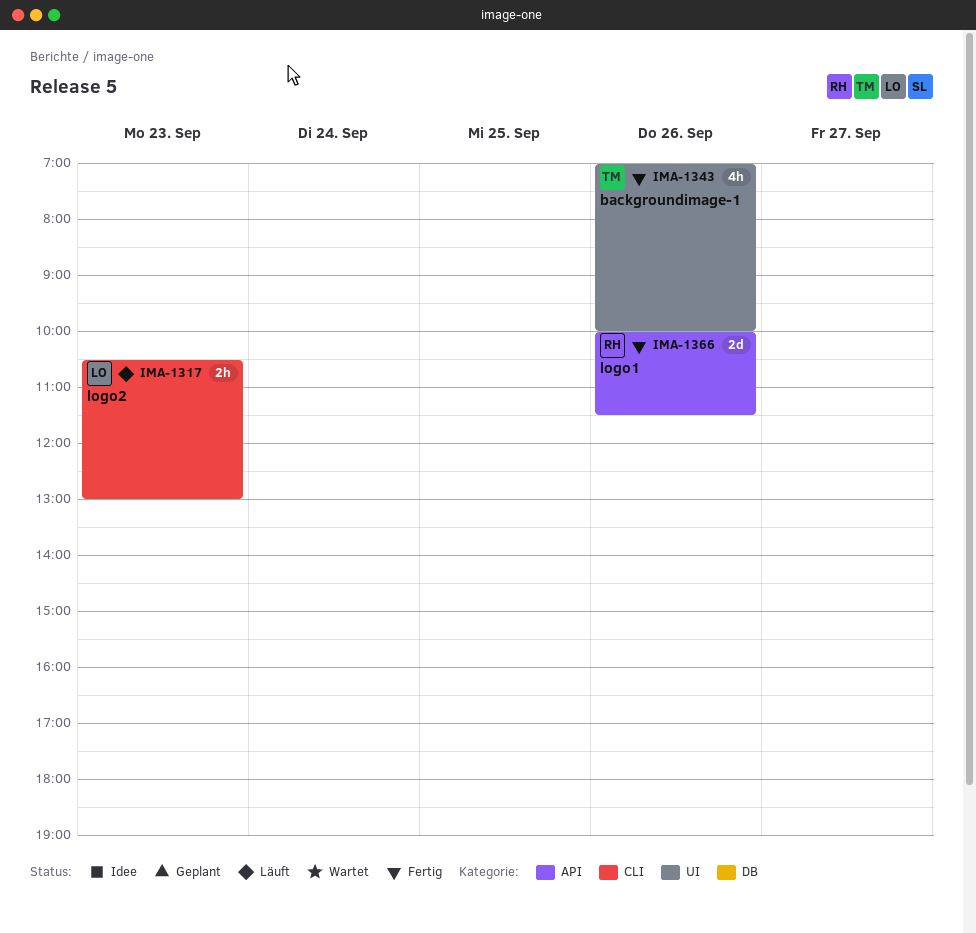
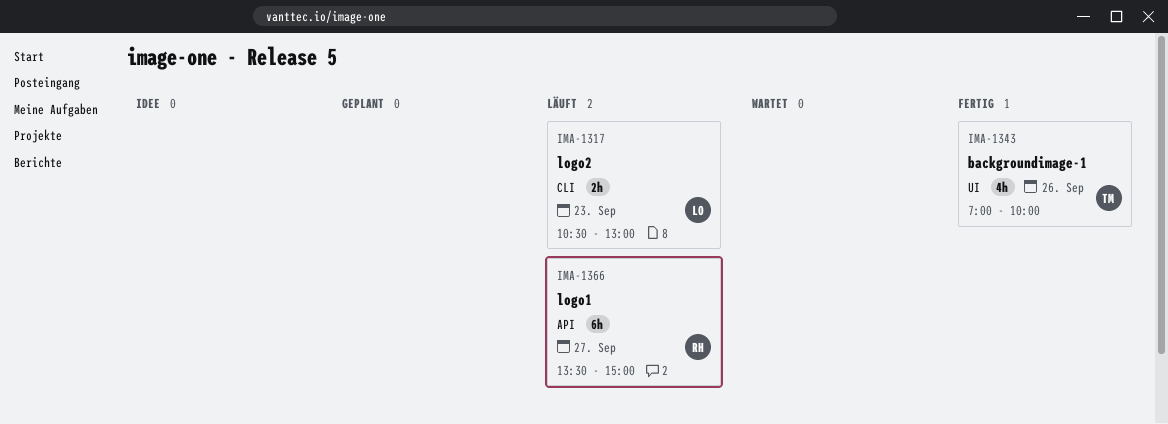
IMA-1366, status: Fertig -> Läuft
IMA-1366, estimate: 2d -> 6h
IMA-1366, day: Sep 26 -> Sep 27
IMA-1366, begins: 10:00 -> 13:30
IMA-1366, ends: 11:30 -> 15:00

